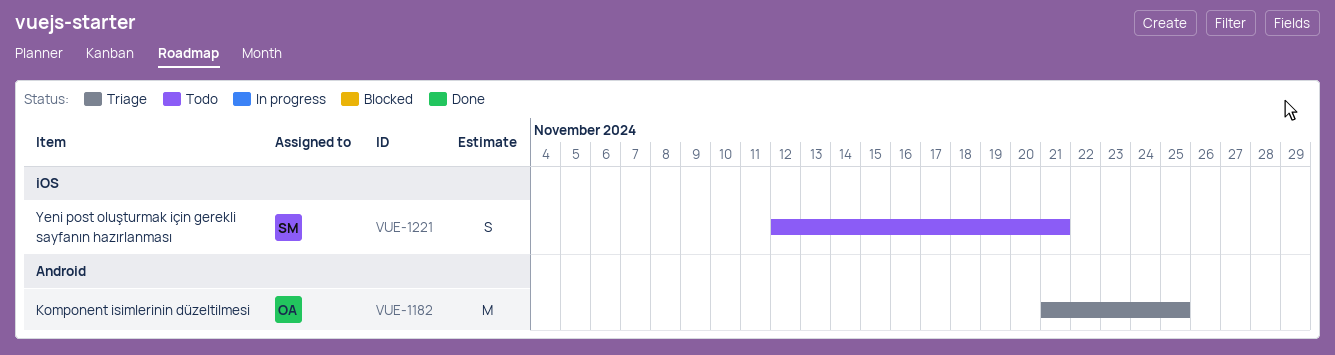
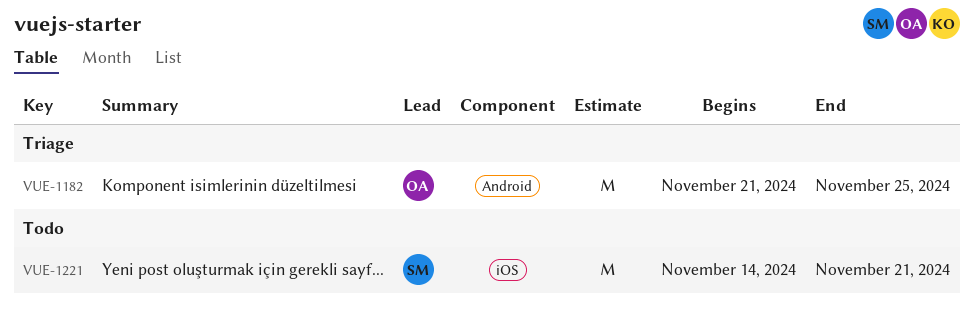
VUE-1221, estimate: S -> M
VUE-1221, start: Nov 12 -> Nov 14

